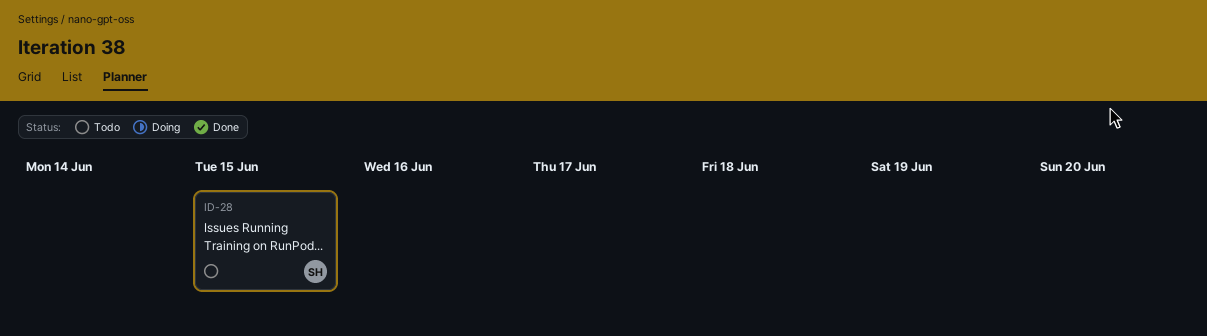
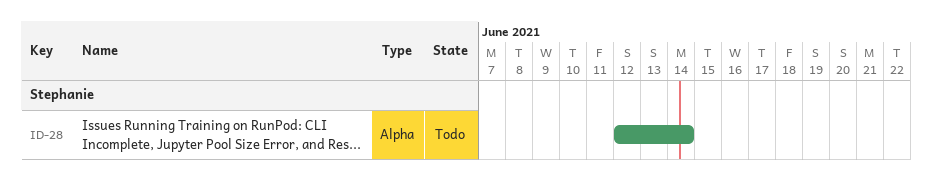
ID-28, due: Jun 15 -> Jun 14

